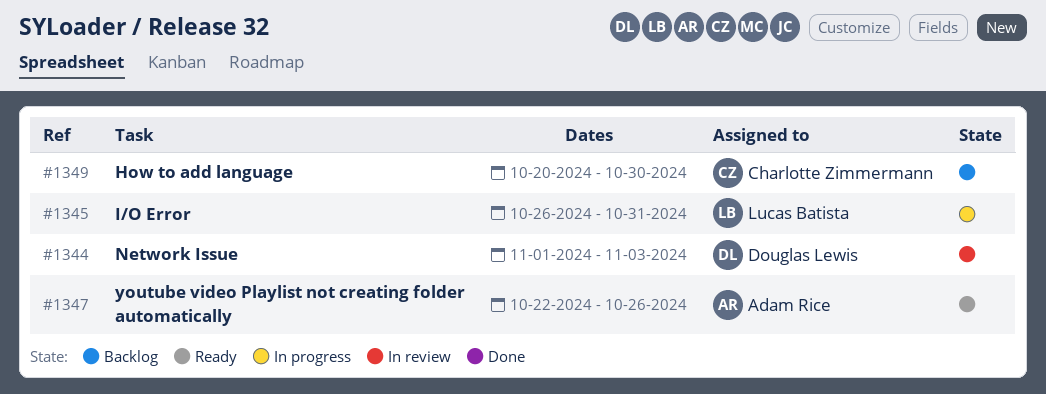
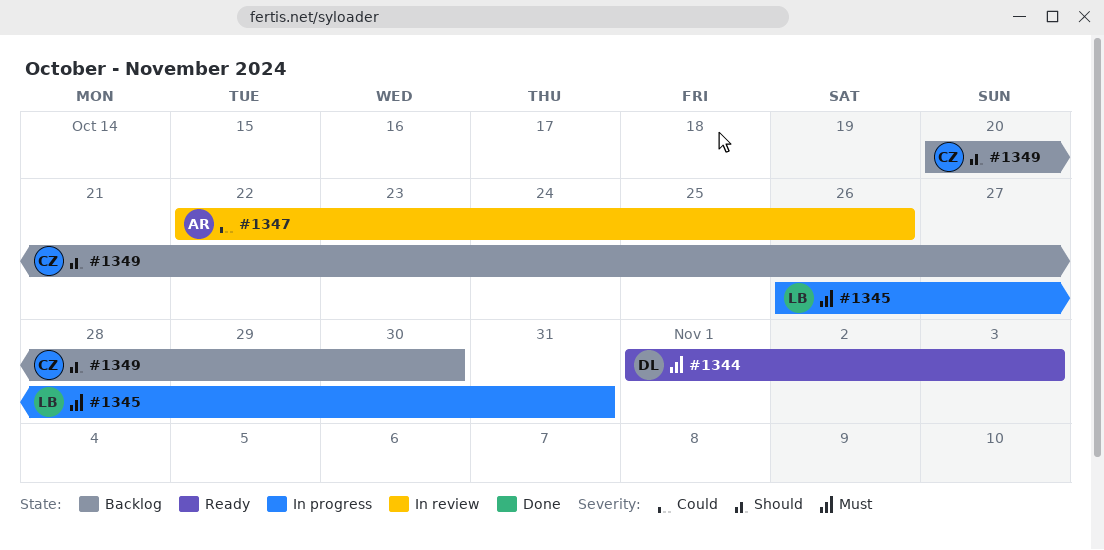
#1344, status: In review -> Ready
#1347, status: Ready -> In review

